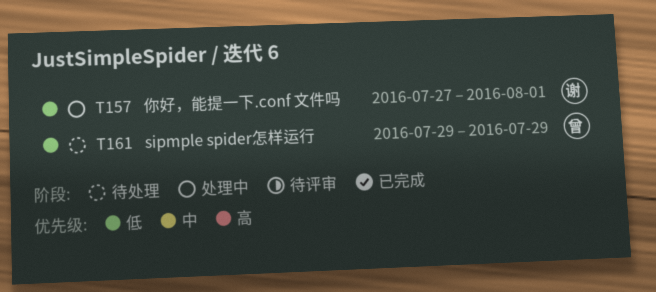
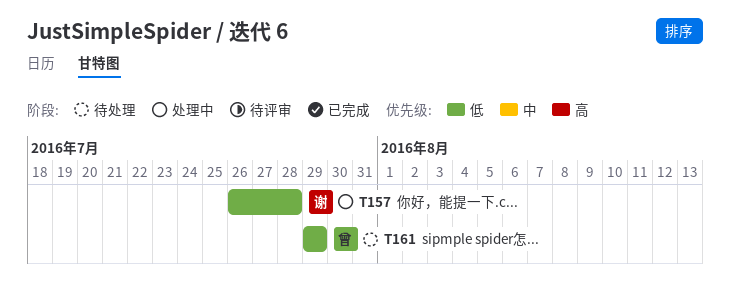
T157, start: Jul 27 -> Jul 26
T157, due: Aug 1 -> Jul 28

